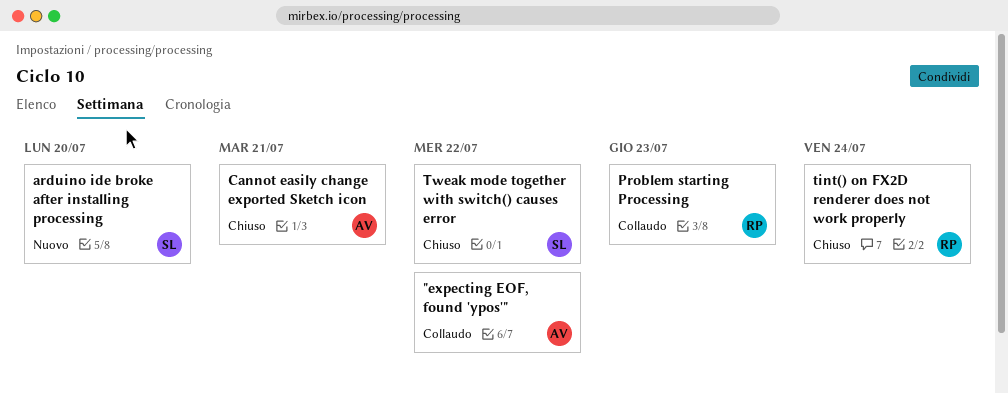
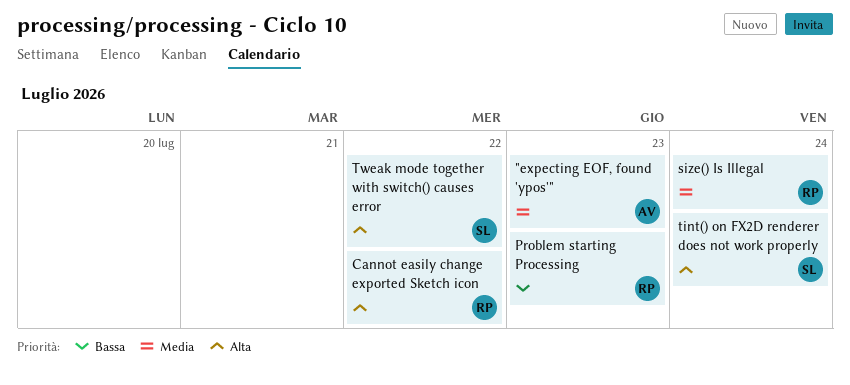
"expecting EOF, found 'ypos'", due: Jul 22 -> Jul 23
arduino ide broke after installing processing: present -> none
Cannot easily change exported Sketch icon, owner: AV -> RP
Cannot easily change exported Sketch icon, due: Jul 21 -> Jul 22
size() Is Illegal: none -> present
tint() on FX2D renderer does not work properly, owner: RP -> SL

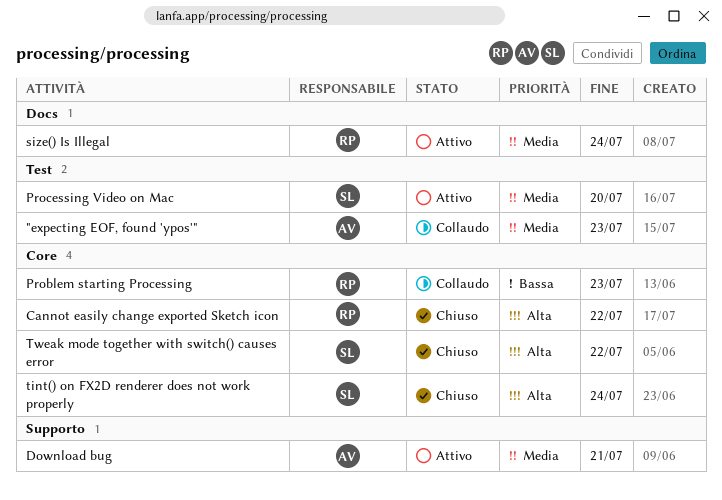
Download bug: none -> present
Processing Video on Mac: none -> present

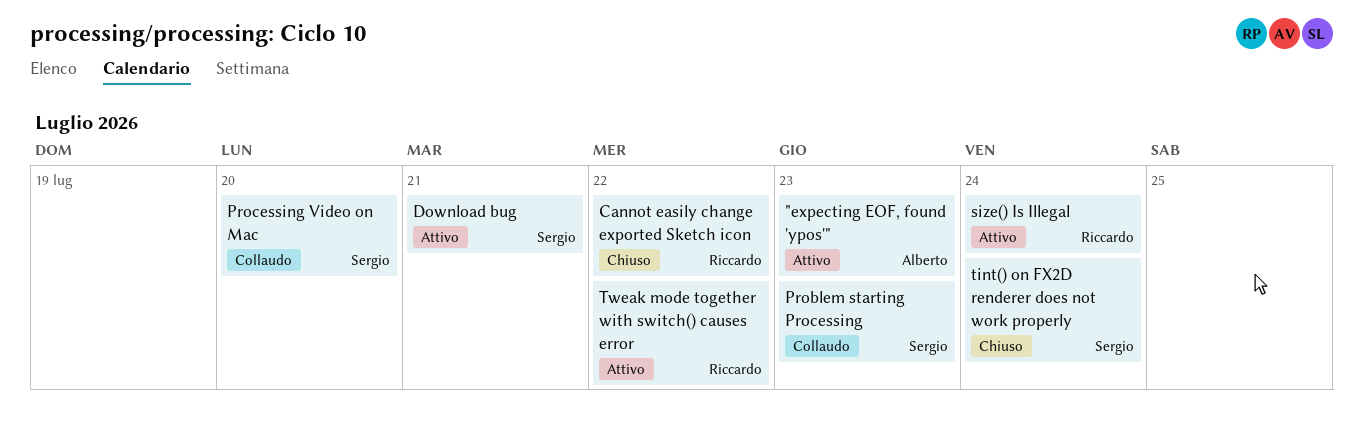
"expecting EOF, found 'ypos'", status: Collaudo -> Attivo
Download bug, owner: Alberto -> Sergio
Problem starting Processing, owner: Riccardo -> Sergio
Processing Video on Mac, status: Attivo -> Collaudo
Tweak mode together with switch() causes error, status: Chiuso -> Attivo
Tweak mode together with switch() causes error, owner: Sergio -> Riccardo

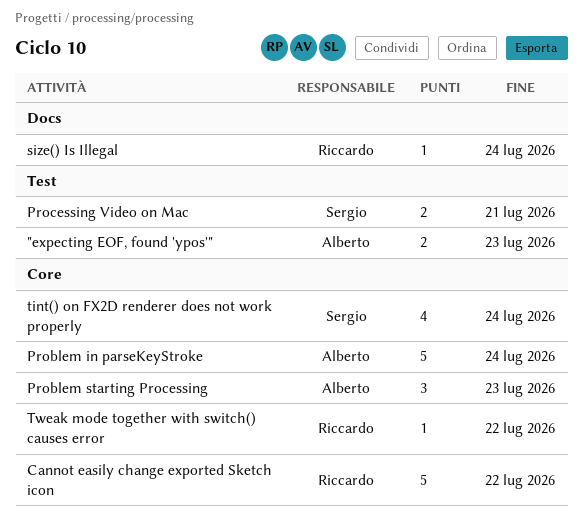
Download bug: present -> none
Problem in parseKeyStroke: none -> present
Problem starting Processing, owner: Sergio -> Alberto
Processing Video on Mac, due: Jul 20 -> Jul 21

